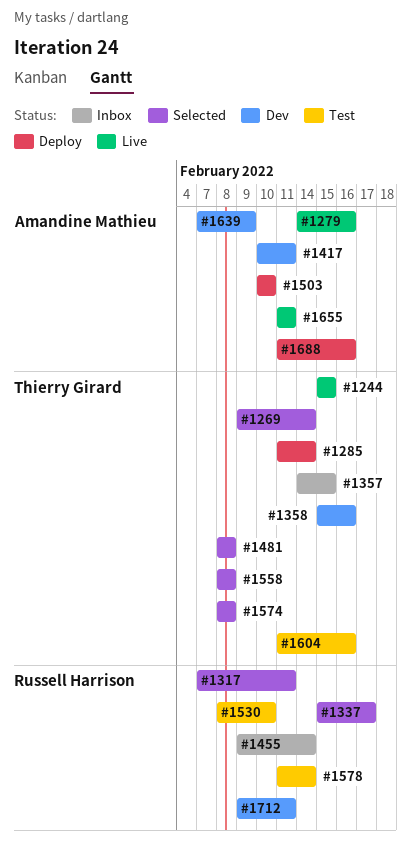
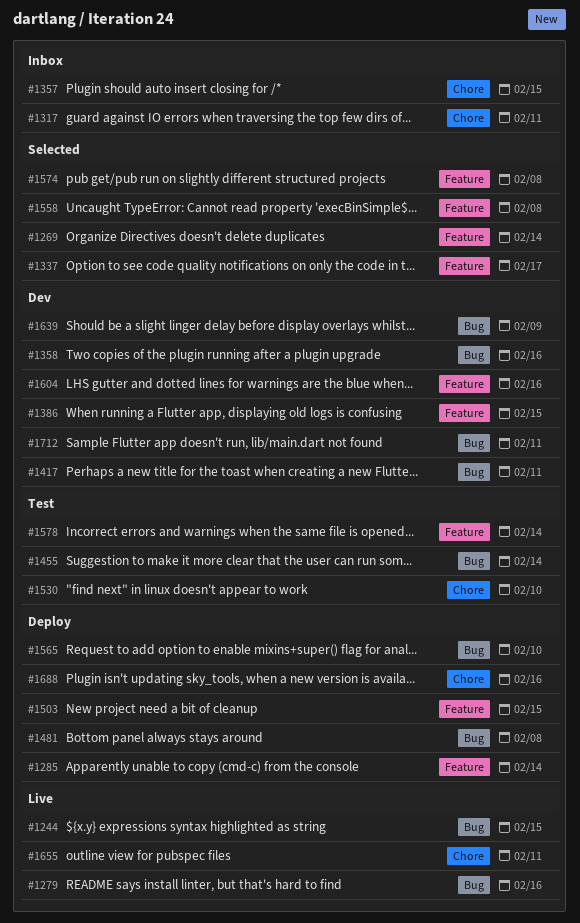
#1317, status: Selected -> Inbox
#1386: none -> present
#1455, status: Inbox -> Test
#1481, status: Selected -> Deploy
#1503, due: Feb 10 -> Feb 15
#1565: none -> present
#1604, status: Test -> Dev

